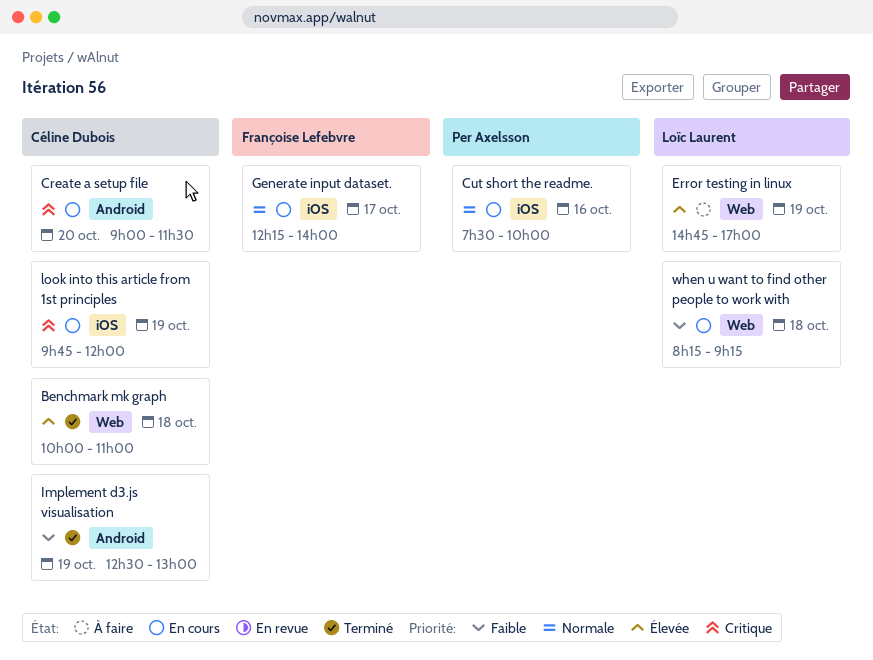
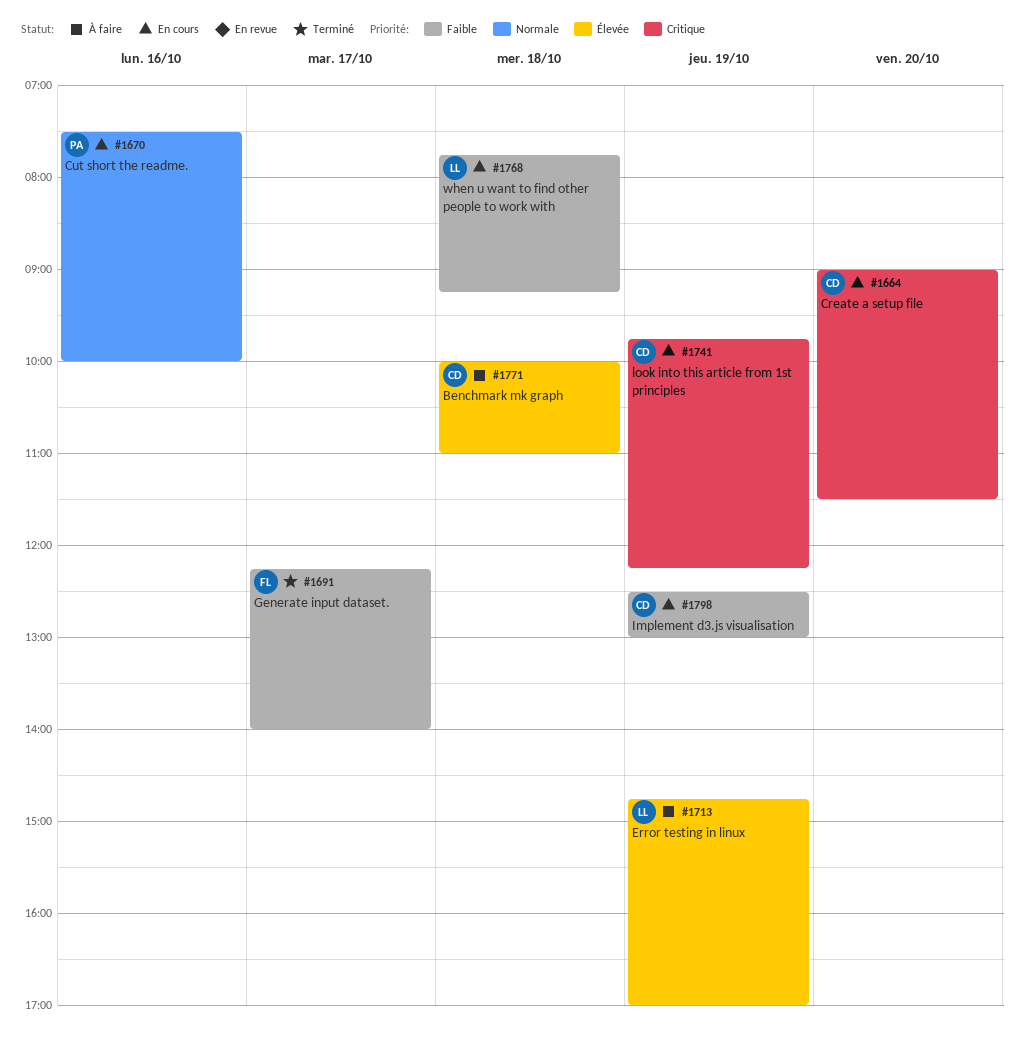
Benchmark mk graph, status: Terminé -> À faire
Generate input dataset., status: En cours -> Terminé
Generate input dataset., priority: Normale -> Faible
Implement d3.js visualisation, status: Terminé -> En cours
look into this article from 1st principles, ends: 12:00 -> 12:15
when u want to find other people to work with, begins: 08:15 -> 07:45

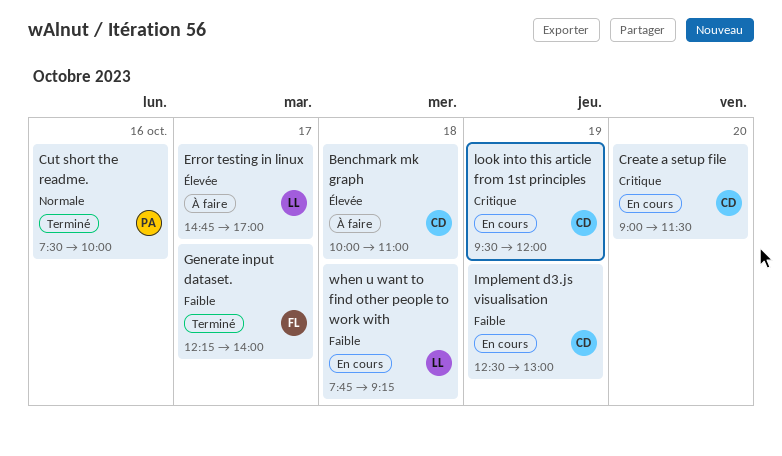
Cut short the readme., status: En cours -> Terminé
Error testing in linux, day: Oct 19 -> Oct 17
look into this article from 1st principles, begins: 09:45 -> 09:30
look into this article from 1st principles, ends: 12:15 -> 12:00

